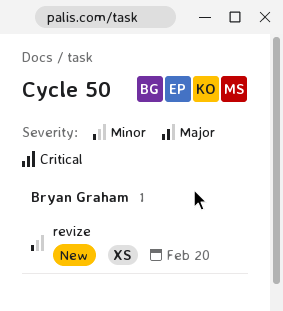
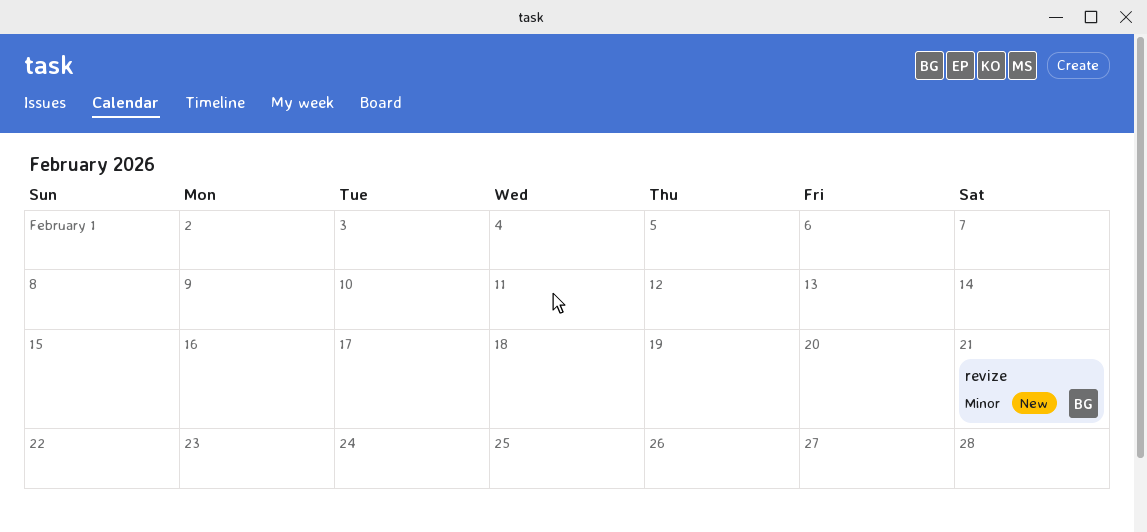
revize, due: Feb 20 -> Feb 21

